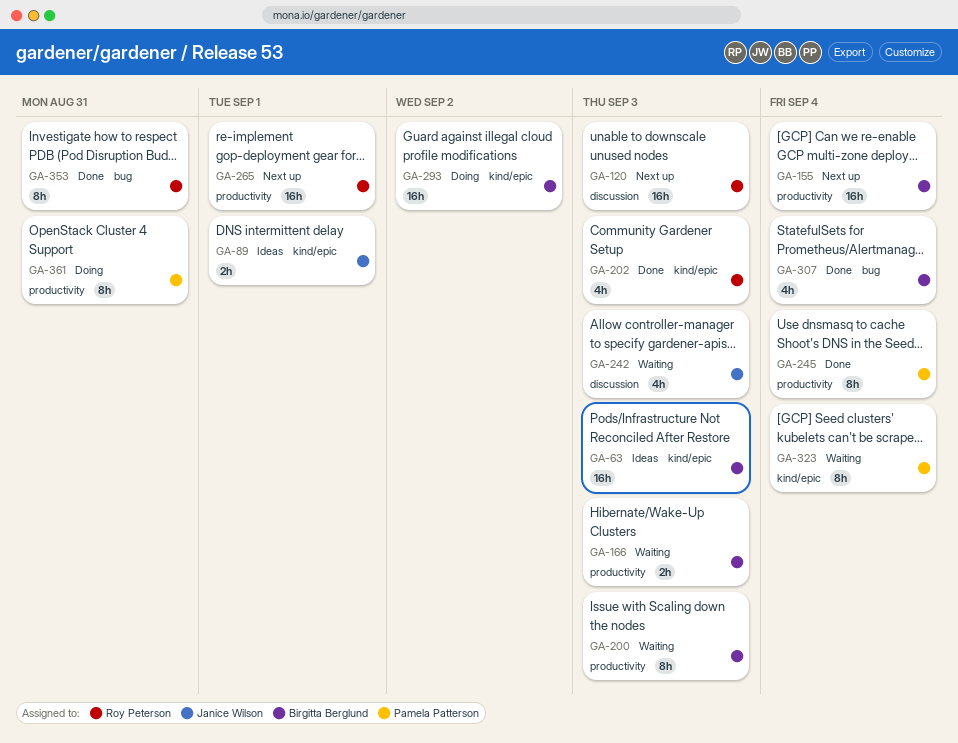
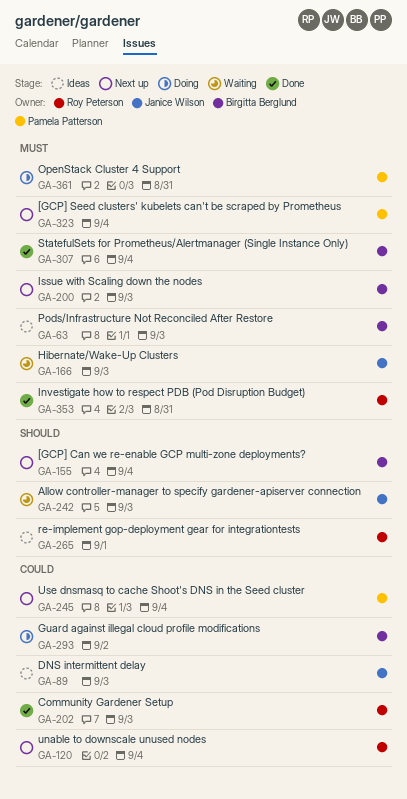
GA-89, due: Sep 1 -> Sep 3
GA-120, due: Sep 3 -> Sep 4
GA-166, owner: Birgitta Berglund -> Janice Wilson
GA-200, status: Waiting -> Next up
GA-245, status: Done -> Next up
GA-265, status: Next up -> Ideas
GA-323, status: Waiting -> Next up

